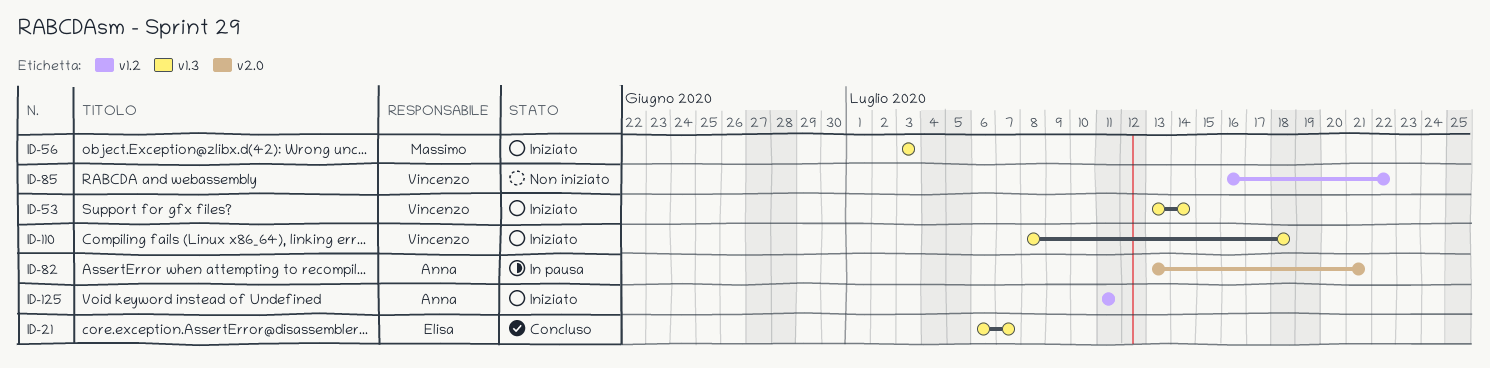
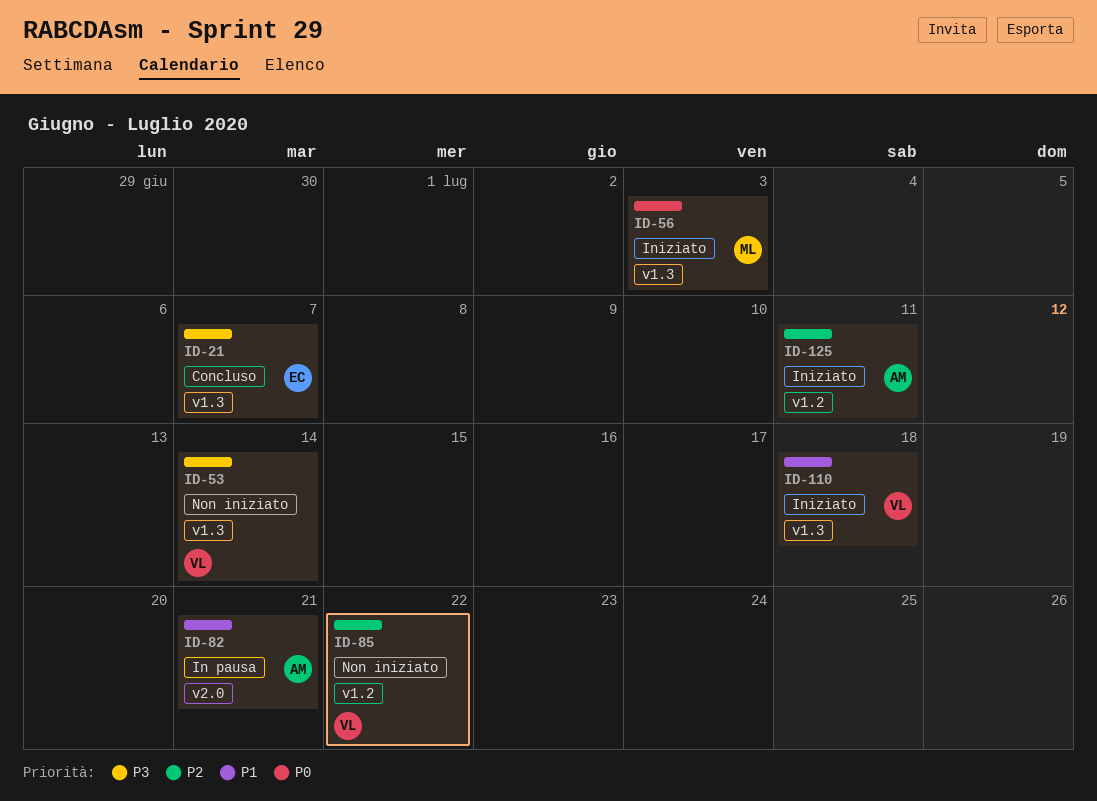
ID-53, status: Iniziato -> Non iniziato

